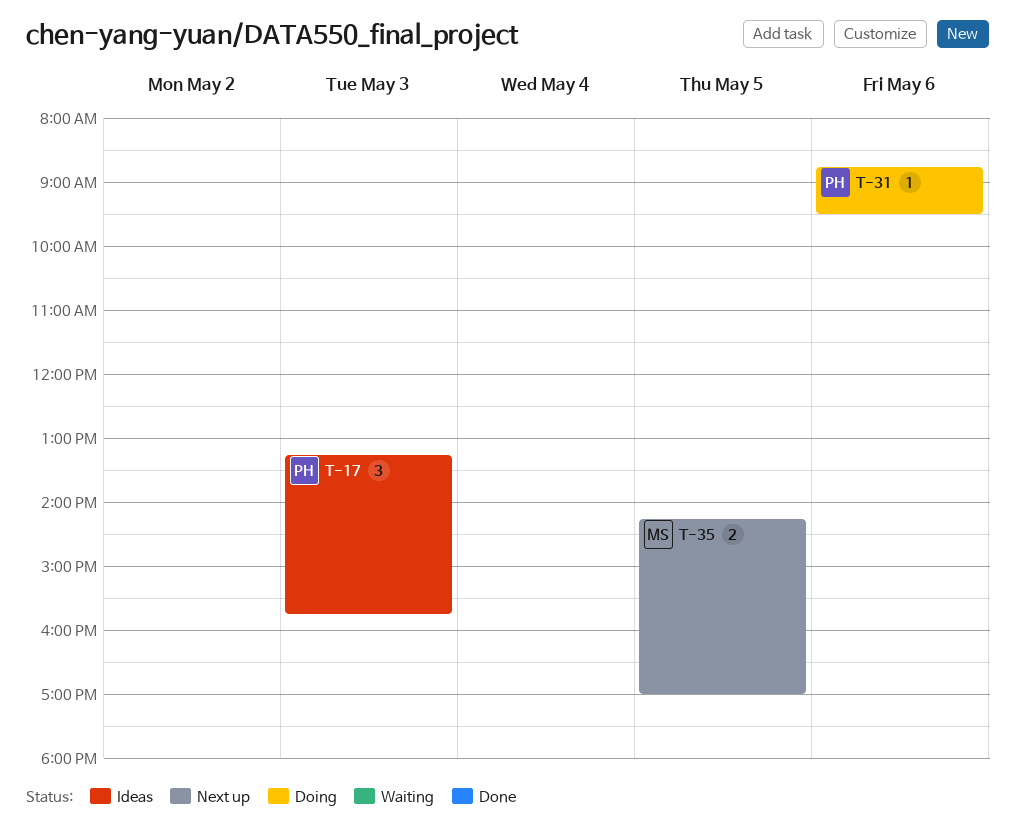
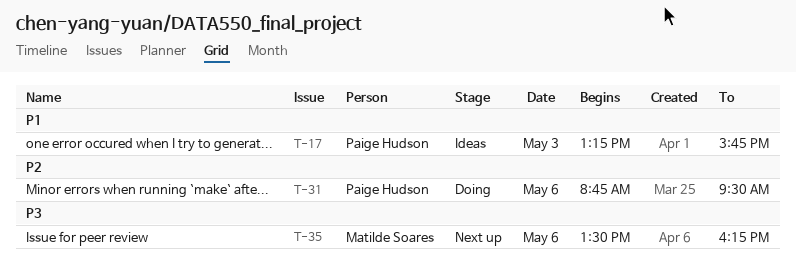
T-35, day: May 5 -> May 6
T-35, begins: 14:15 -> 13:30
T-35, ends: 17:00 -> 16:15

